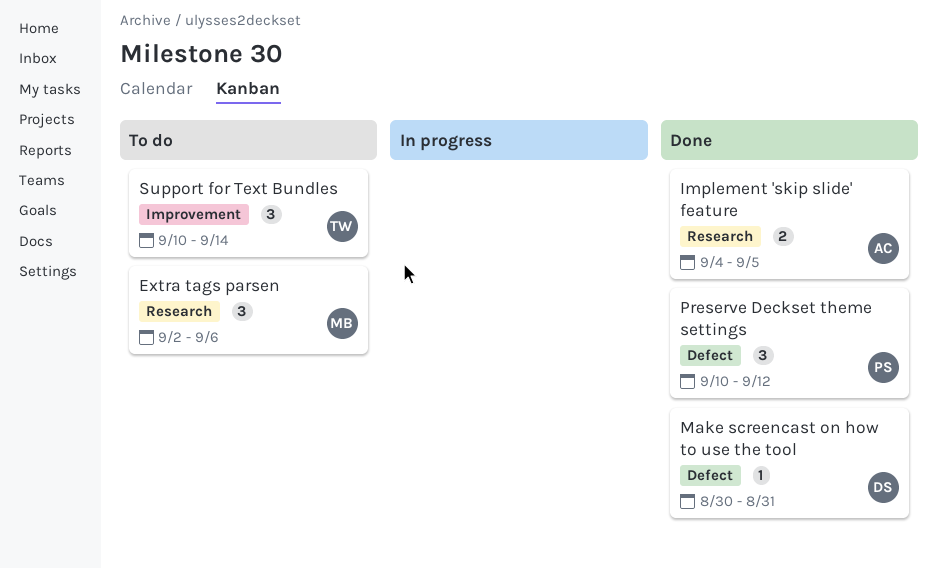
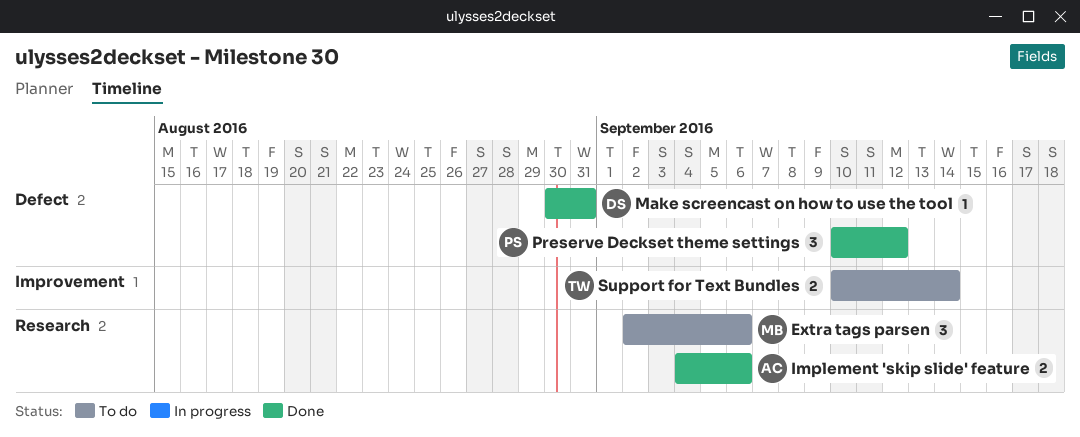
Implement 'skip slide' feature, due: Sep 5 -> Sep 6
Support for Text Bundles, estimate: 3 -> 2

